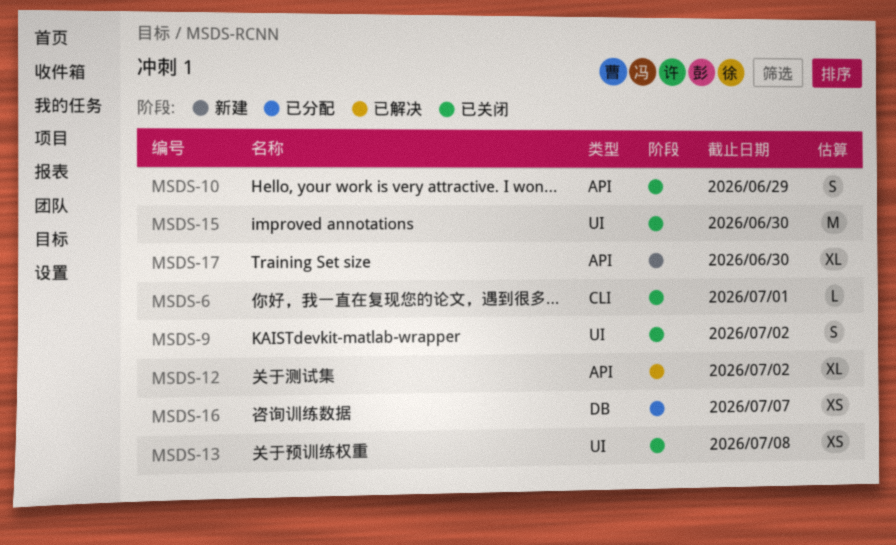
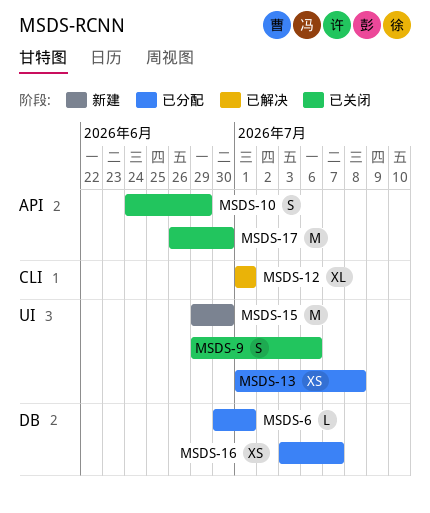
MSDS-6, status: 已关闭 -> 已分配
MSDS-6, label: CLI -> DB
MSDS-9, due: Jul 2 -> Jul 6
MSDS-12, label: API -> CLI
MSDS-12, due: Jul 2 -> Jul 1
MSDS-13, status: 已关闭 -> 已分配
MSDS-15, status: 已关闭 -> 新建
MSDS-17, status: 新建 -> 已关闭
MSDS-17, estimate: XL -> M

